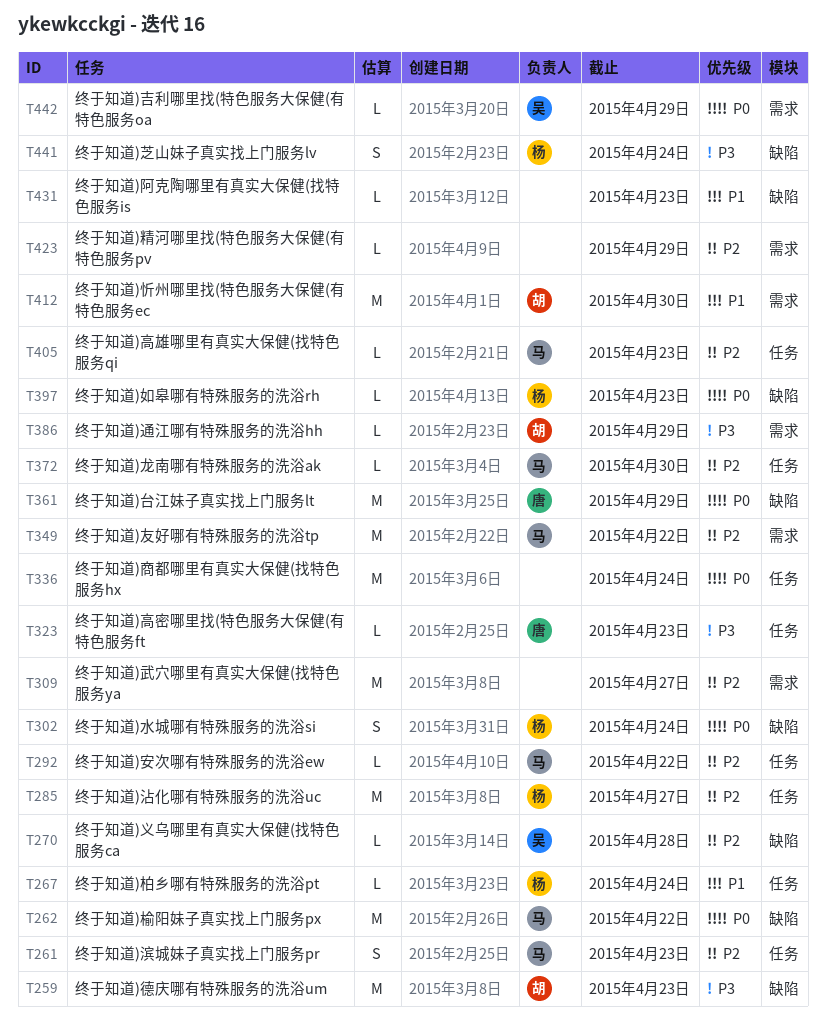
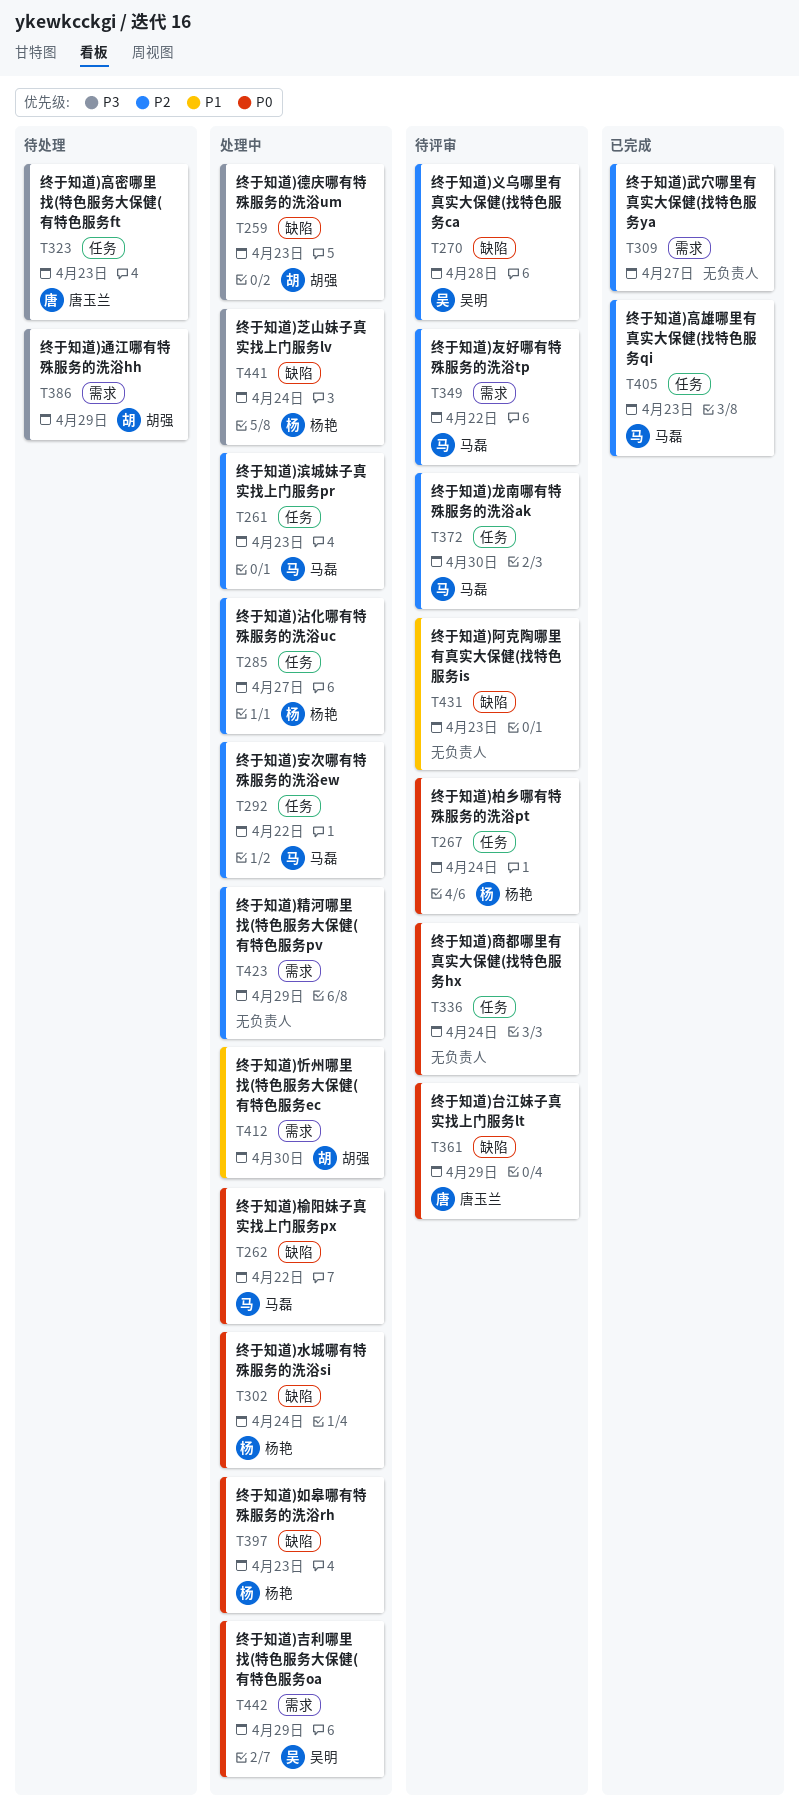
T267, priority: P1 -> P0

